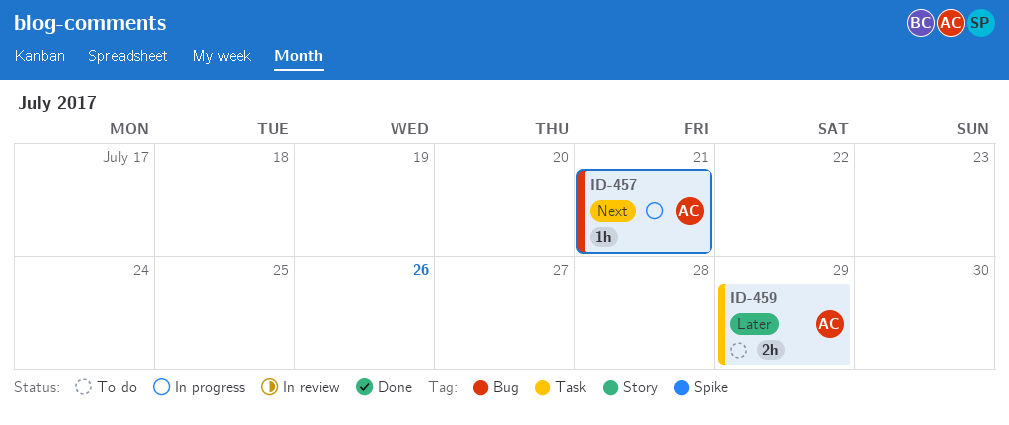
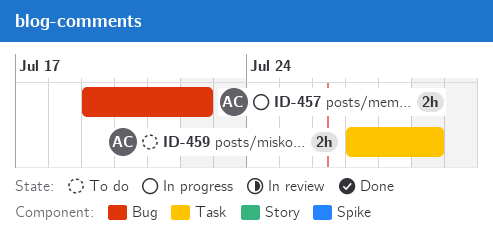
ID-457, estimate: 1h -> 2h
ID-457, due: Jul 21 -> Jul 22

